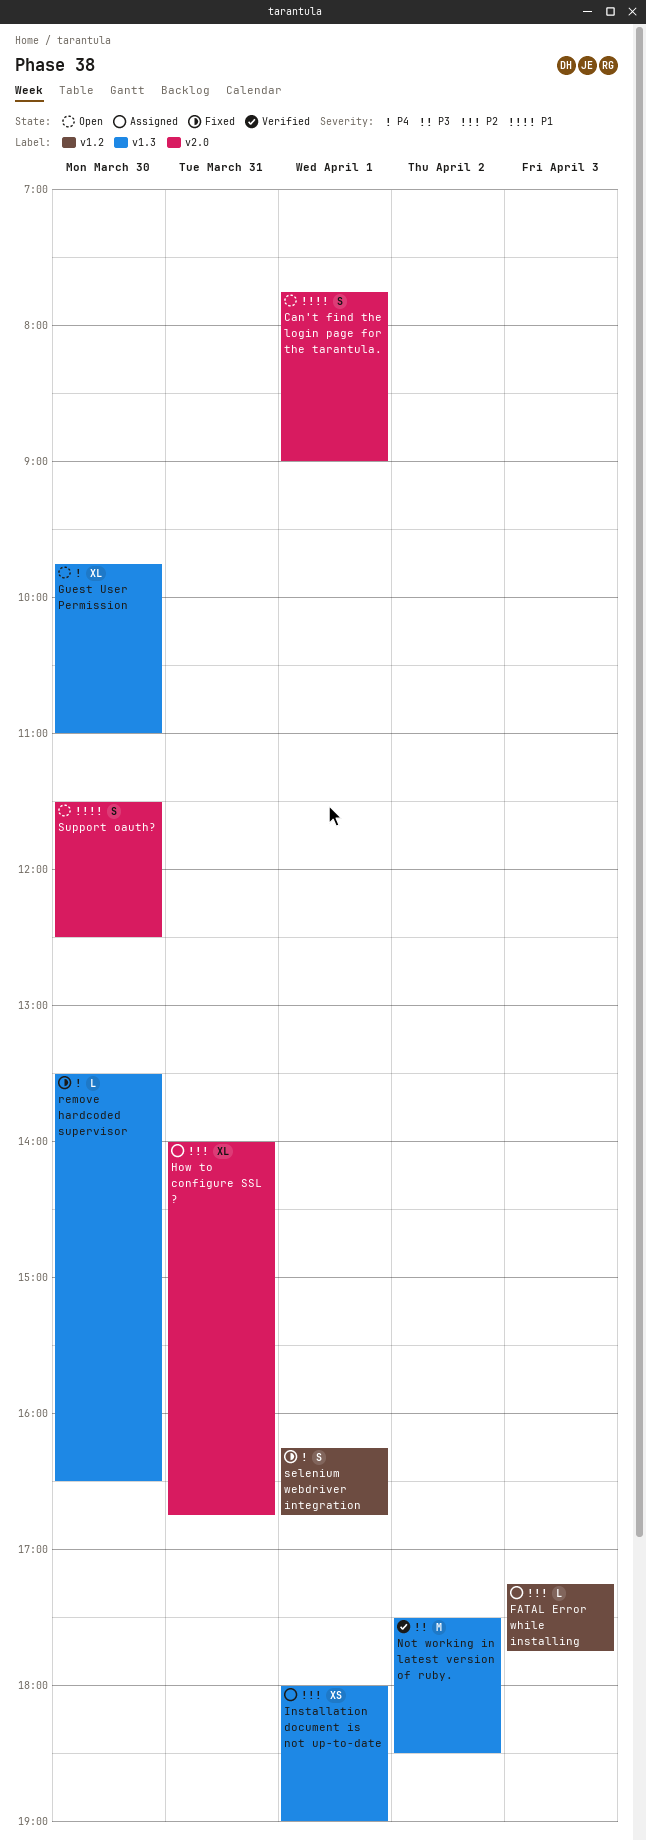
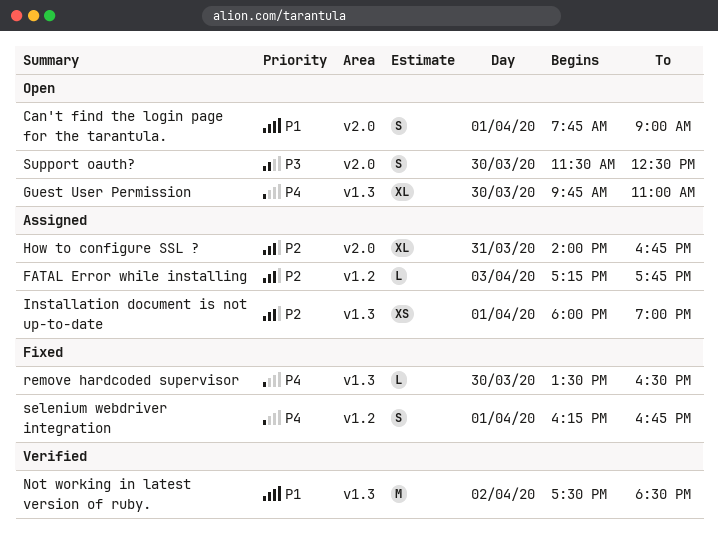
Not working in latest version of ruby., priority: P3 -> P1
Support oauth?, priority: P1 -> P3

